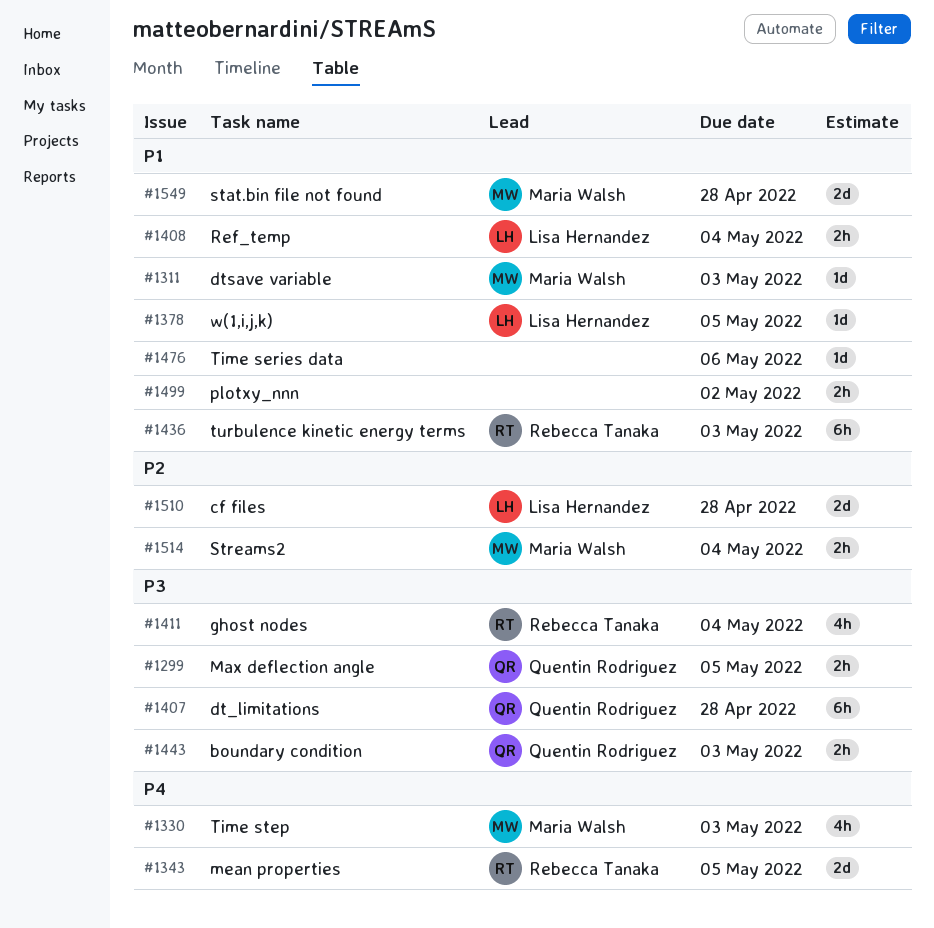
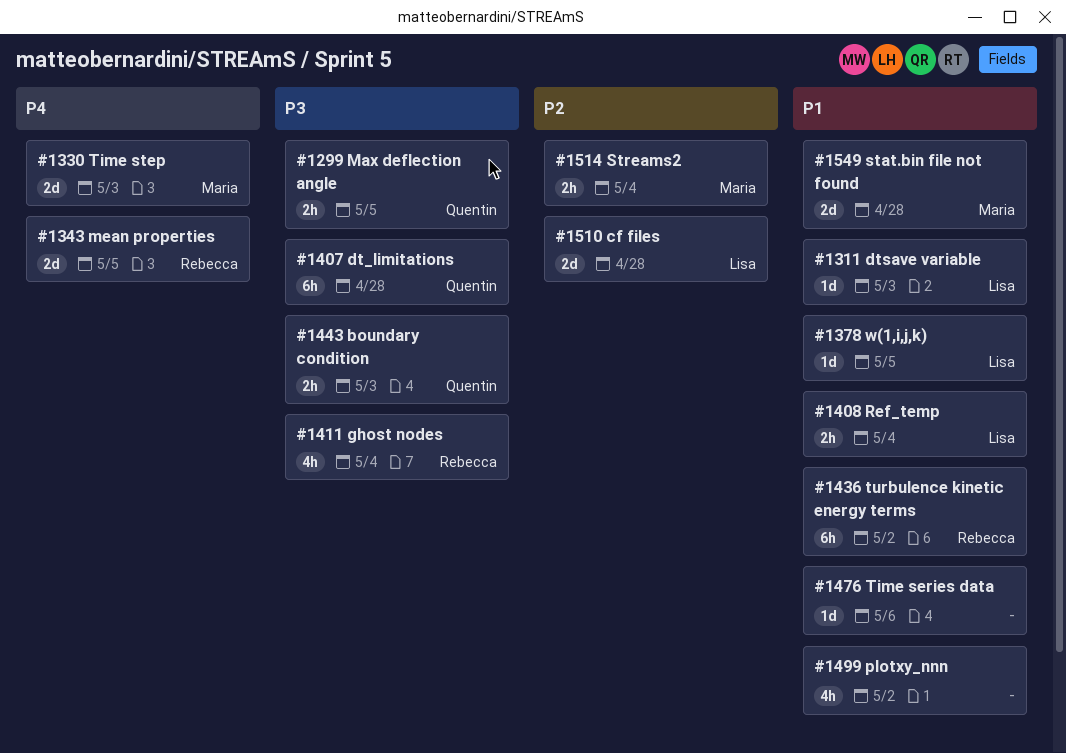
#1311, owner: Maria Walsh -> Lisa Hernandez
#1330, estimate: 4h -> 2d
#1436, due: May 3 -> May 2
#1499, estimate: 2h -> 4h

